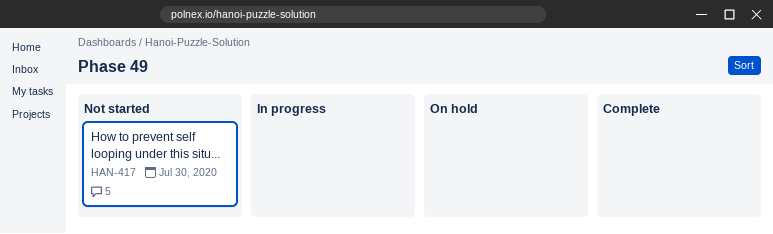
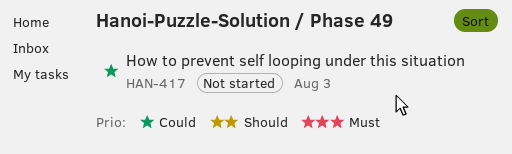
HAN-417, due: Jul 30 -> Aug 3

